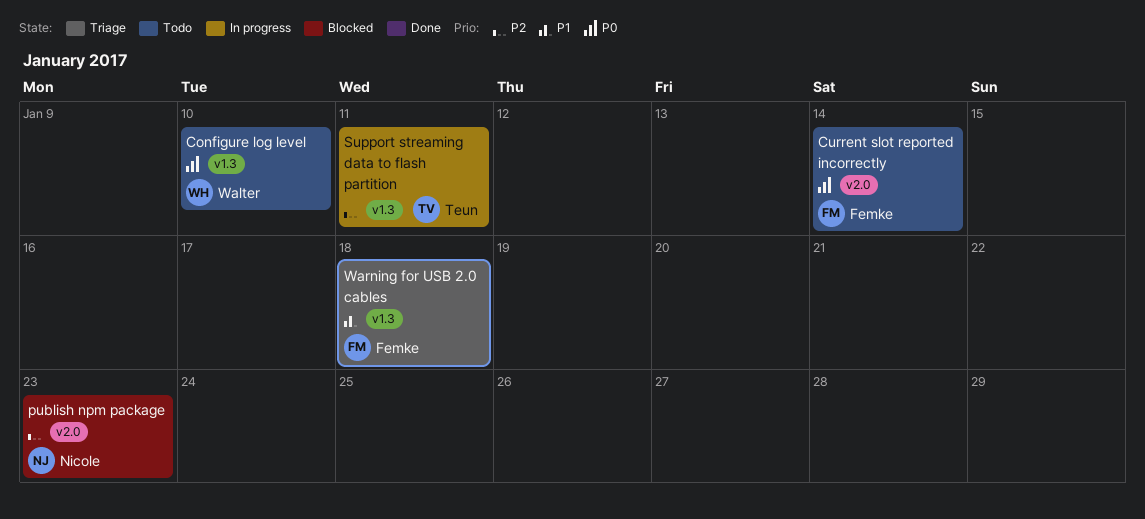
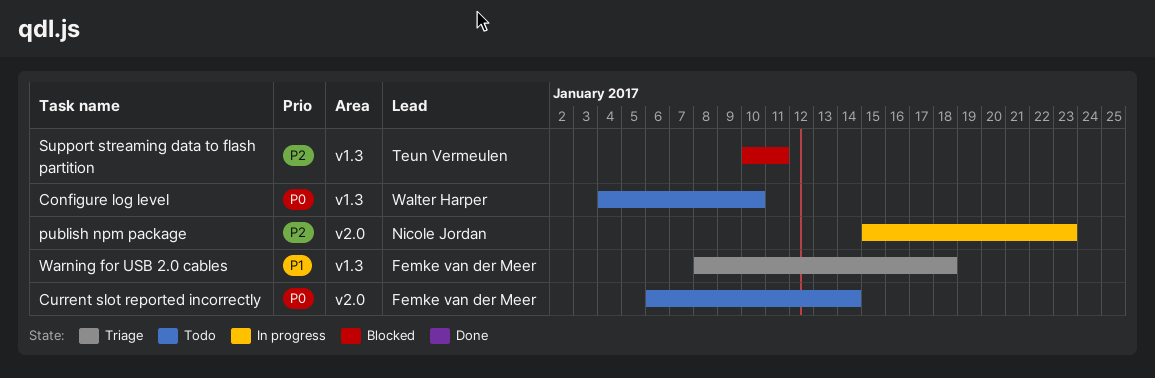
publish npm package, status: Blocked -> In progress
Support streaming data to flash partition, status: In progress -> Blocked

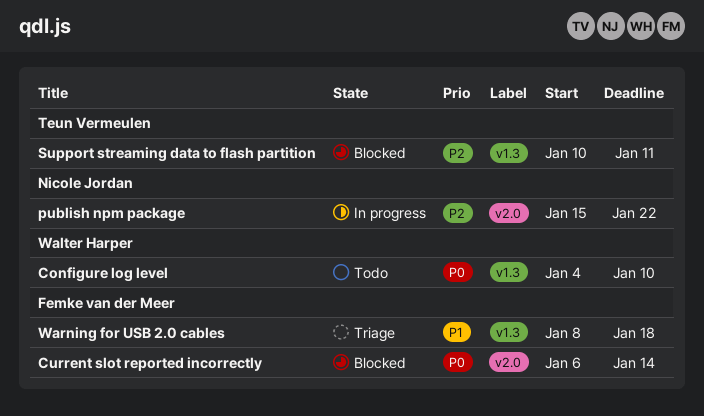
Current slot reported incorrectly, status: Todo -> Blocked
publish npm package, due: Jan 23 -> Jan 22

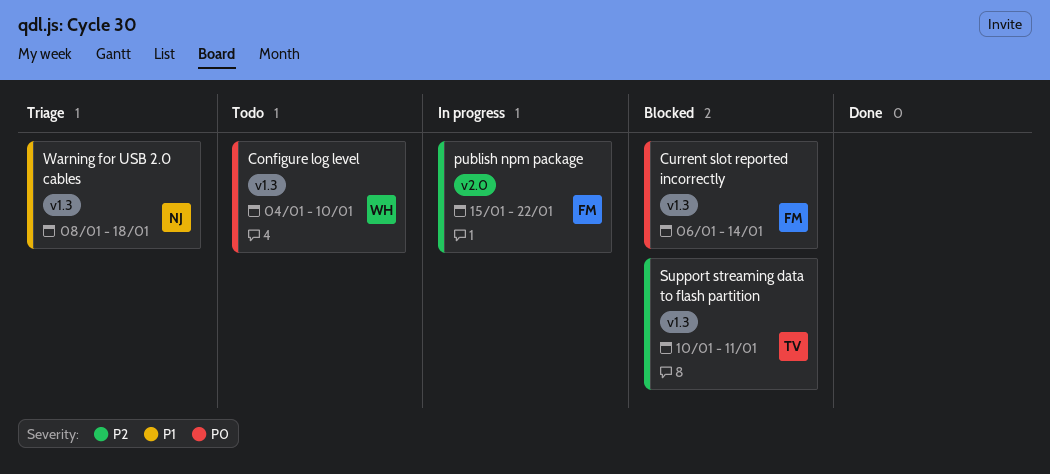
Current slot reported incorrectly, label: v2.0 -> v1.3
publish npm package, owner: Nicole Jordan -> Femke van der Meer
Warning for USB 2.0 cables, owner: Femke van der Meer -> Nicole Jordan

